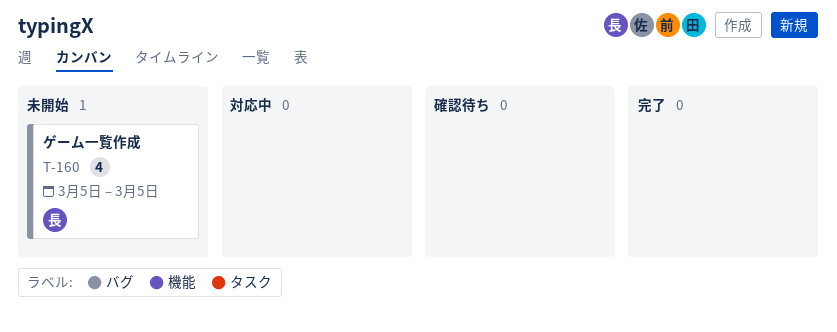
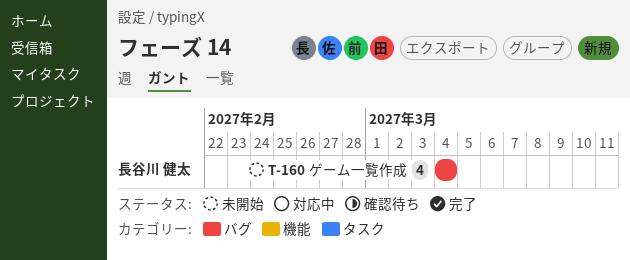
T-160, start: Mar 5 -> Mar 4
T-160, due: Mar 5 -> Mar 4

